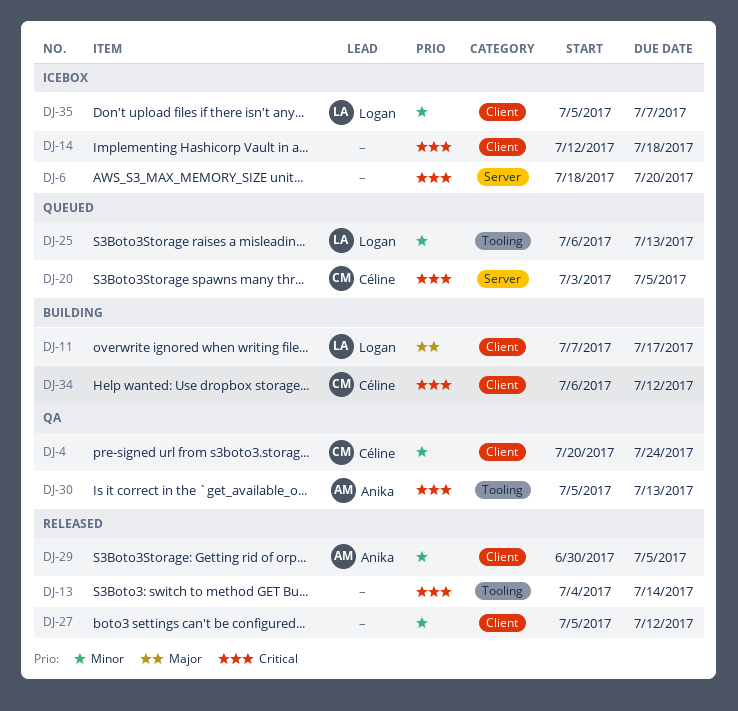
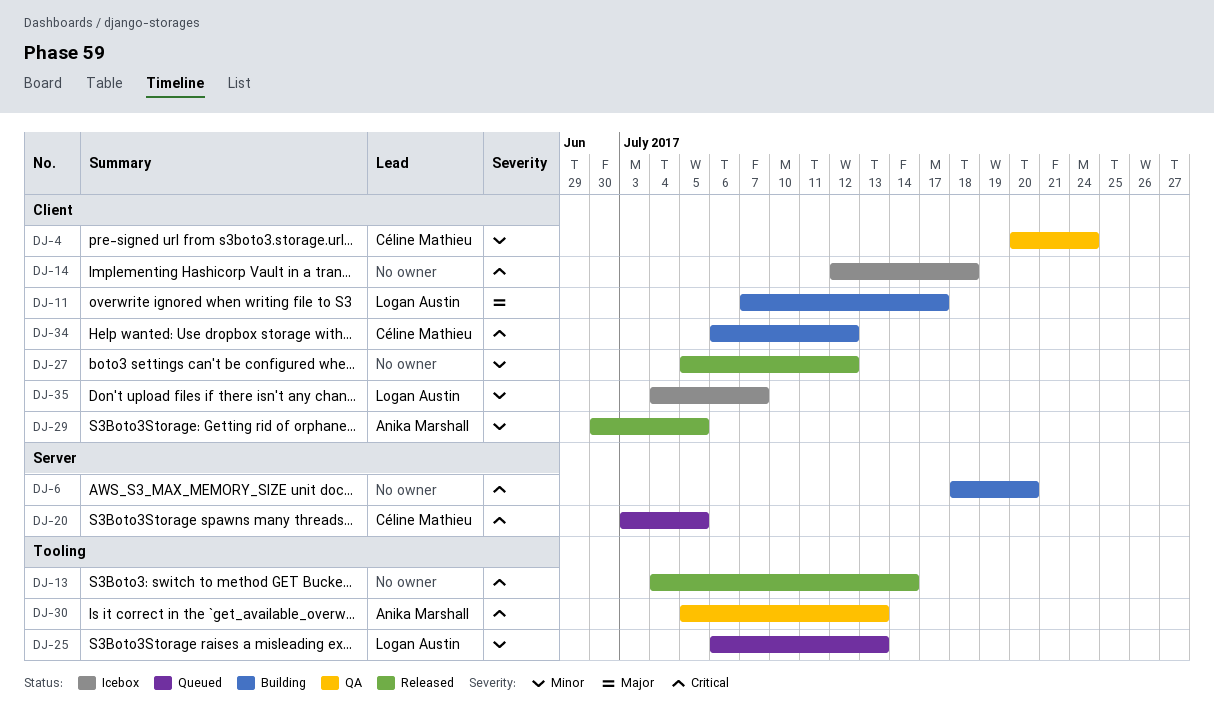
DJ-6, status: Icebox -> Building
DJ-35, start: Jul 5 -> Jul 4

